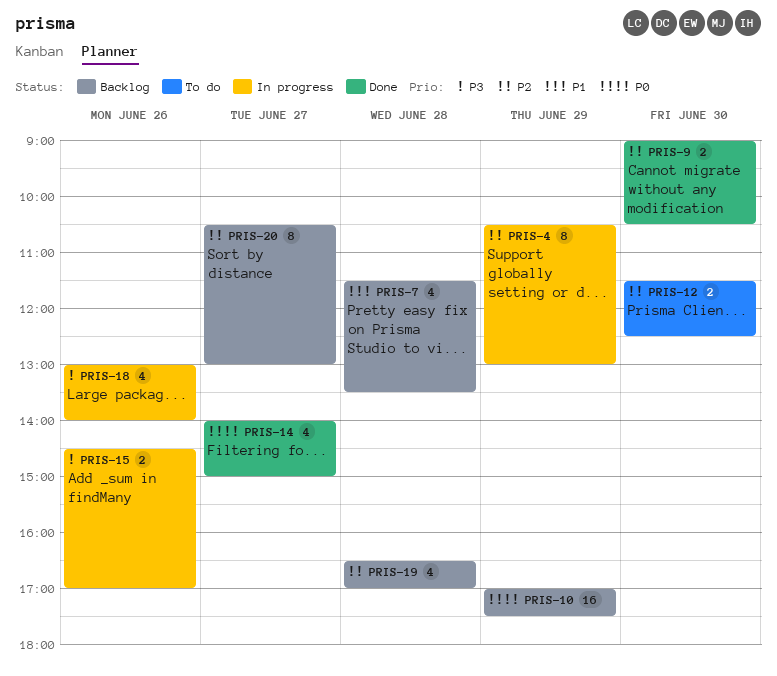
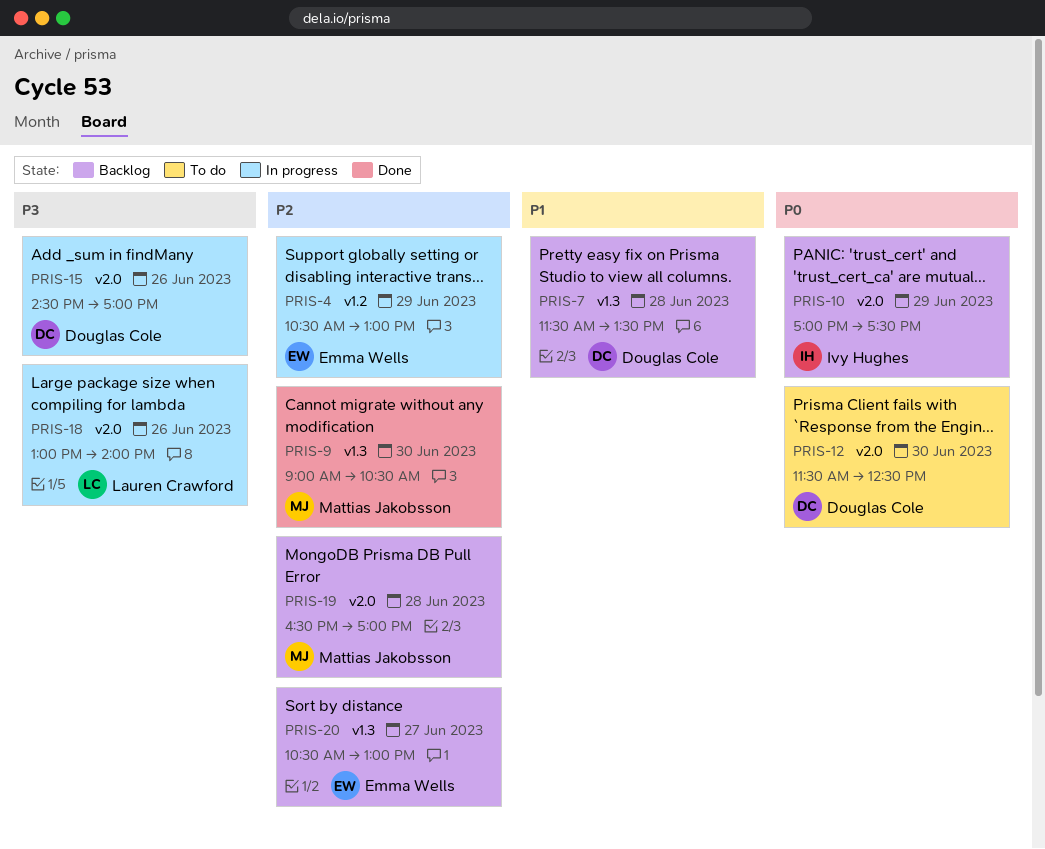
PRIS-12, priority: P2 -> P0
PRIS-14: present -> none

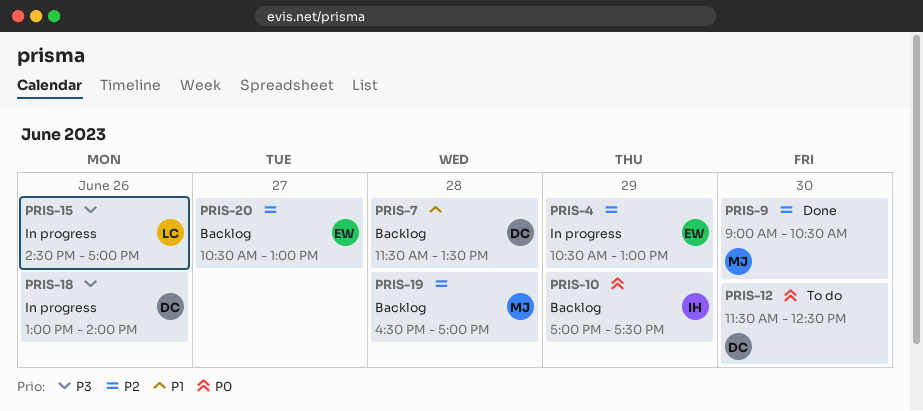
PRIS-15, owner: Douglas Cole -> Lauren Crawford
PRIS-18, owner: Lauren Crawford -> Douglas Cole

